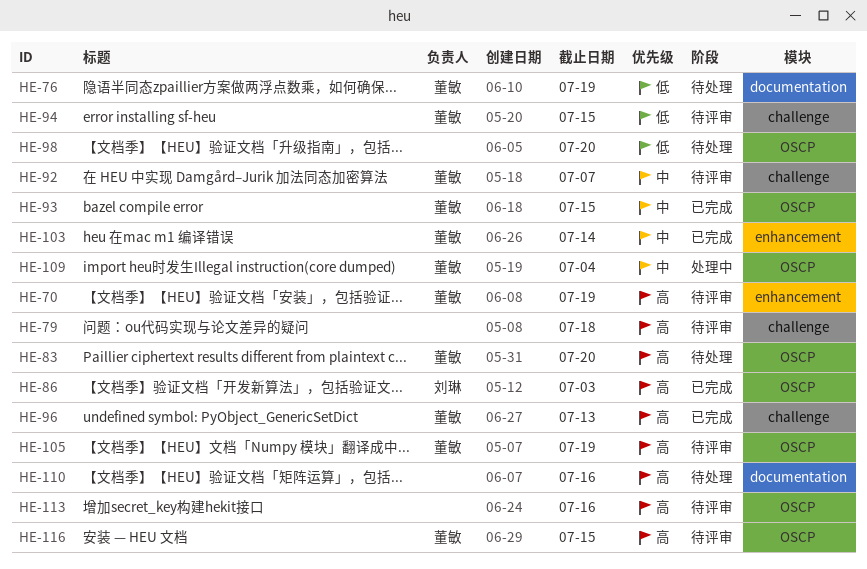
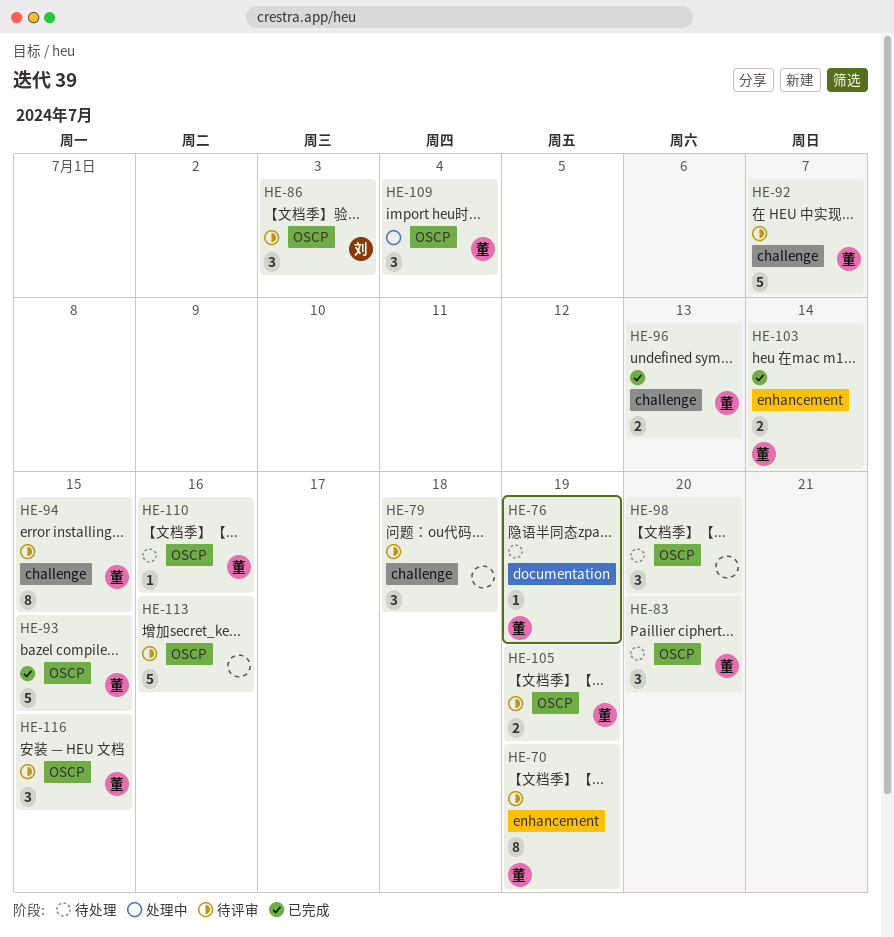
HE-86, status: 已完成 -> 待评审
HE-110, owner: none -> 董敏
HE-110, label: documentation -> OSCP

